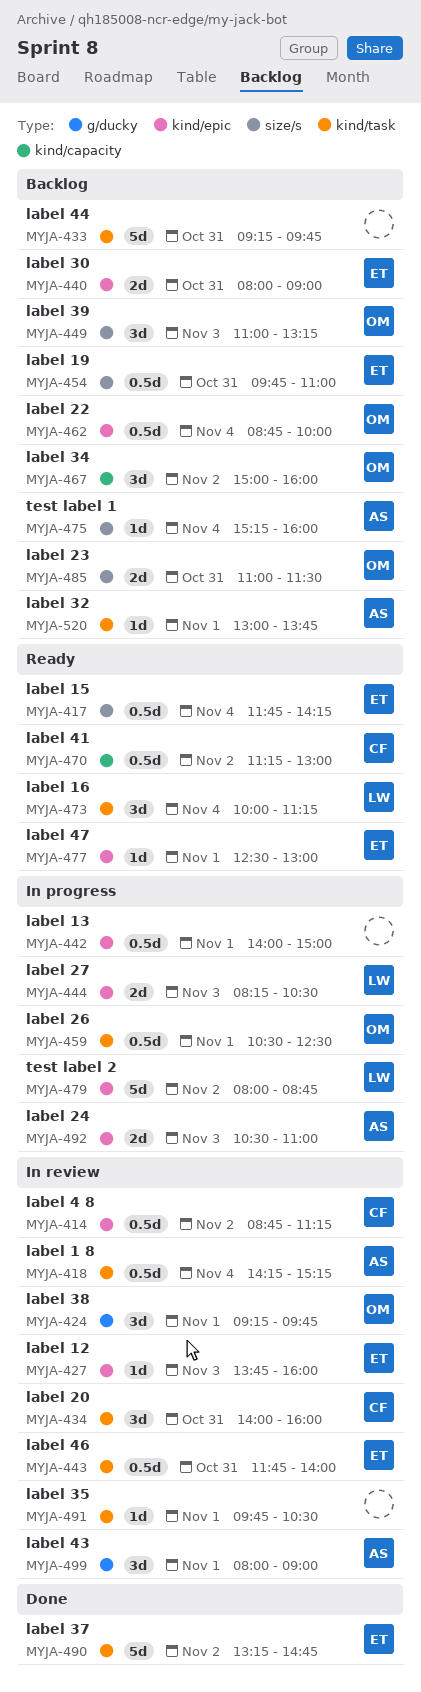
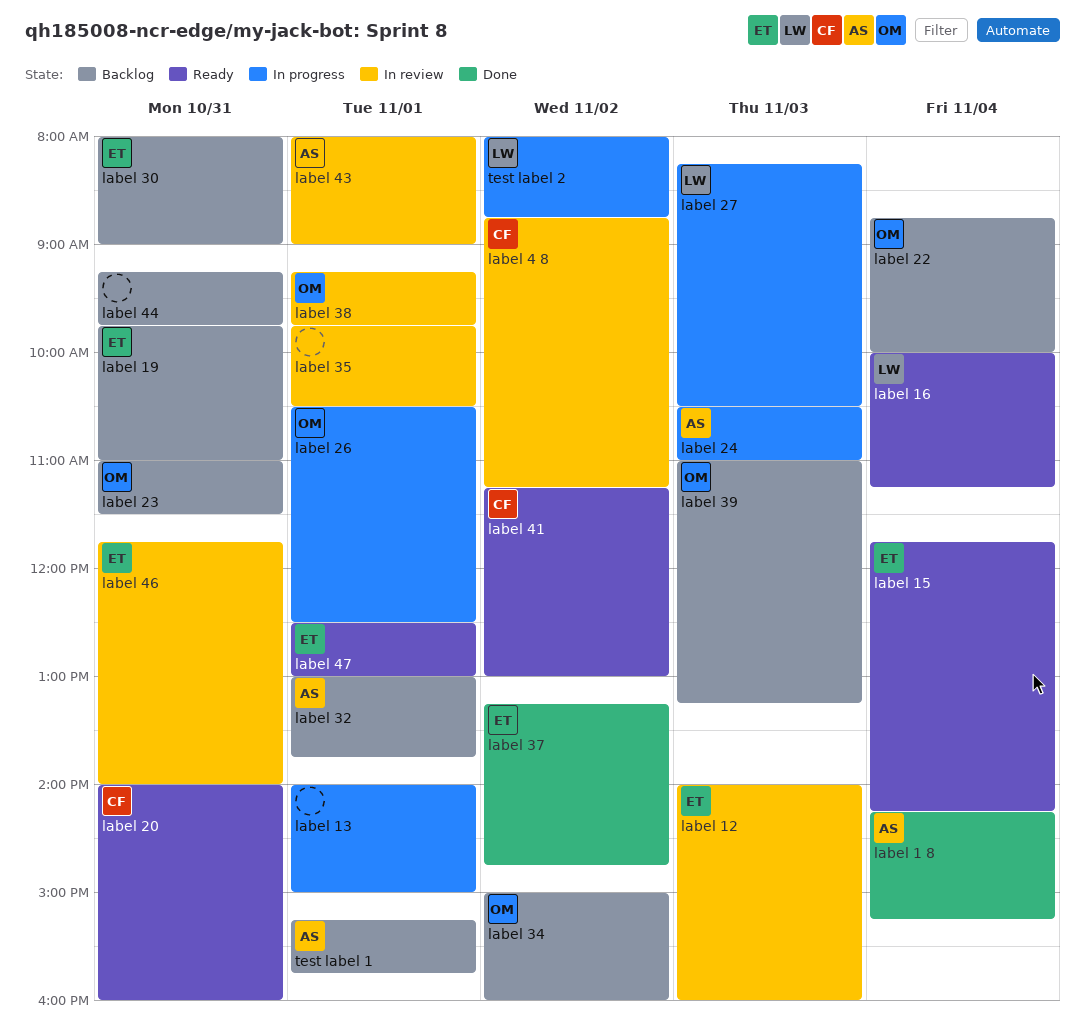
label 1 8, status: In review -> Done
label 12, begins: 13:45 -> 14:00
label 20, status: In review -> Ready
test label 1, day: Nov 4 -> Nov 1
test label 1, ends: 16:00 -> 15:45

